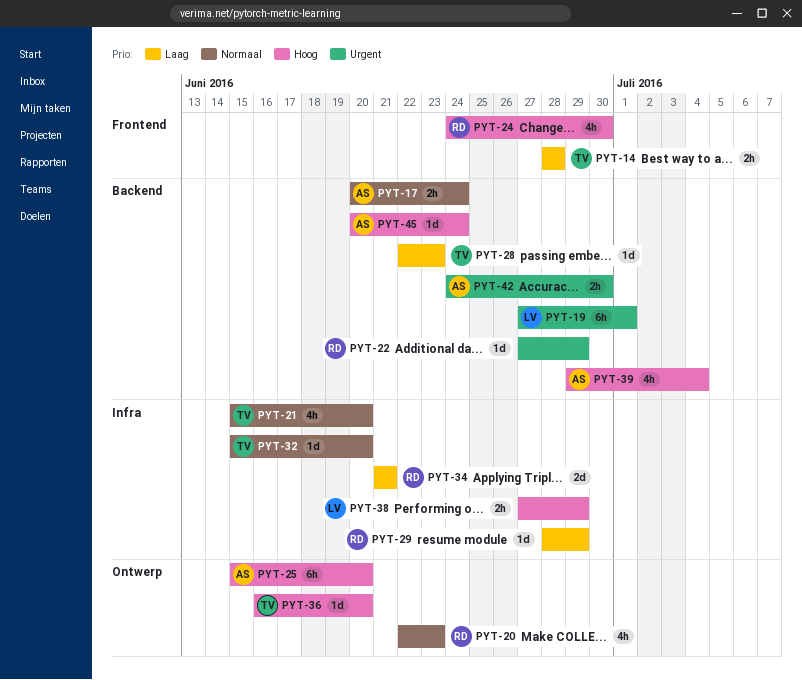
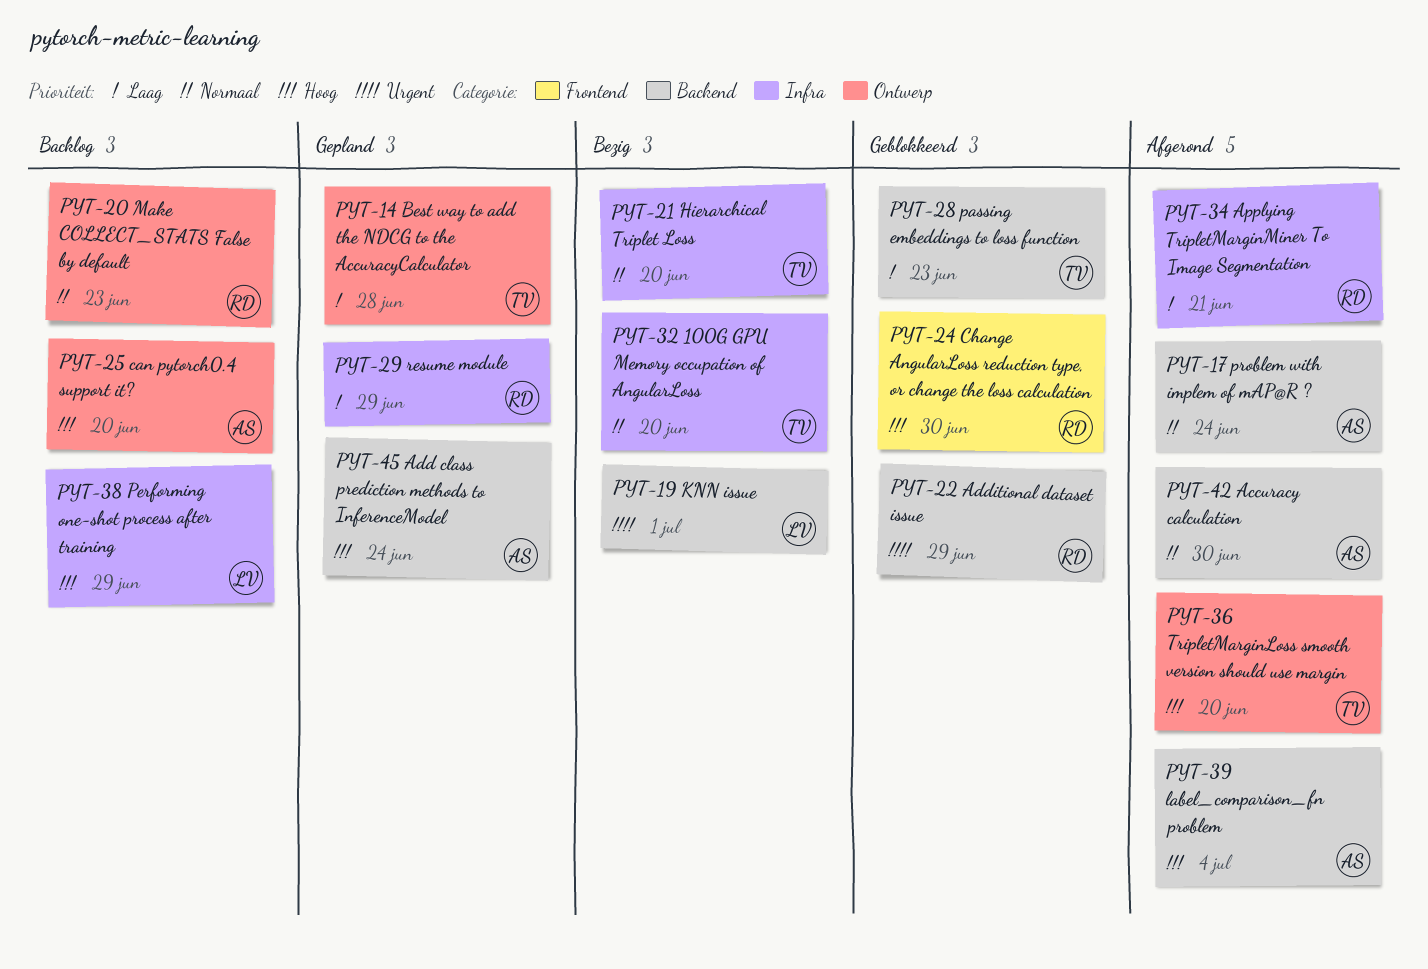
PYT-14, label: Frontend -> Ontwerp
PYT-42, priority: Urgent -> Normaal

